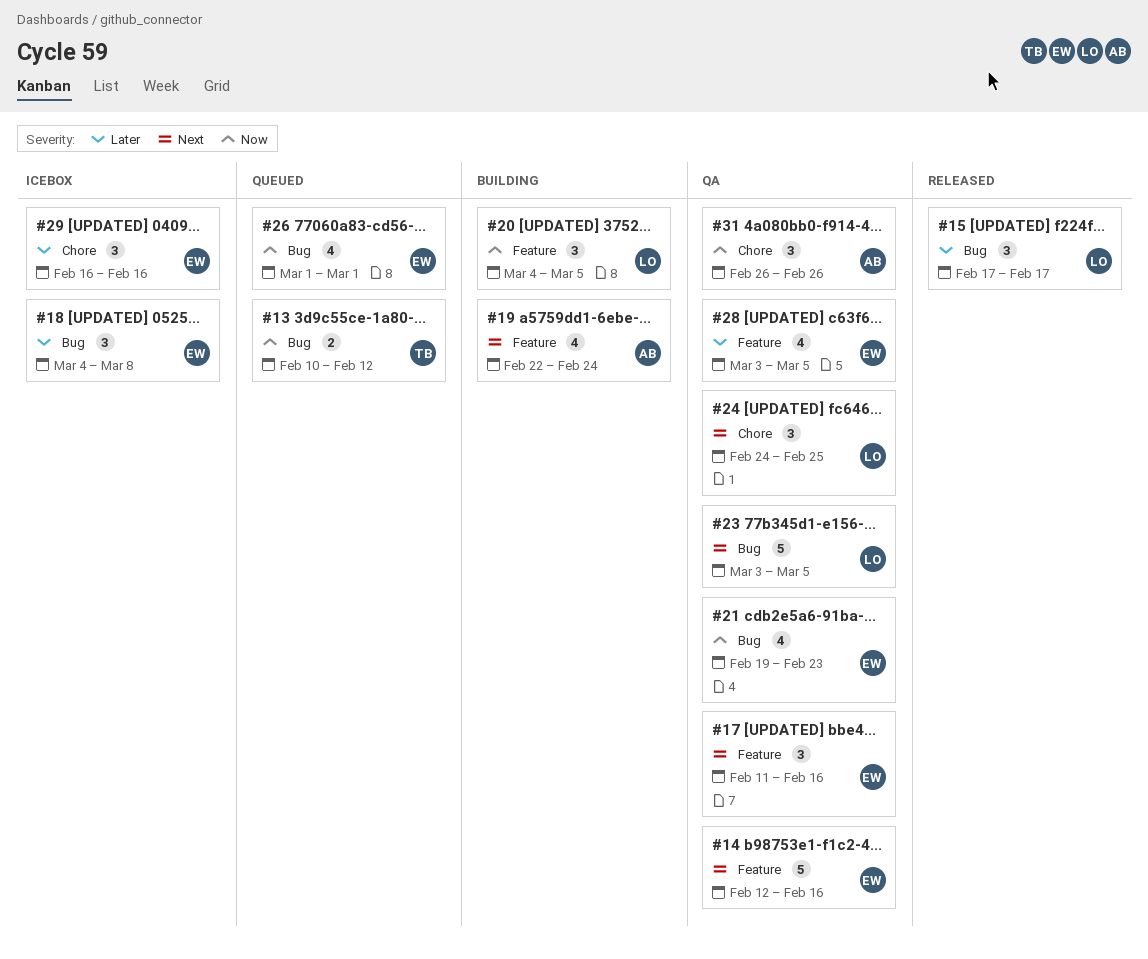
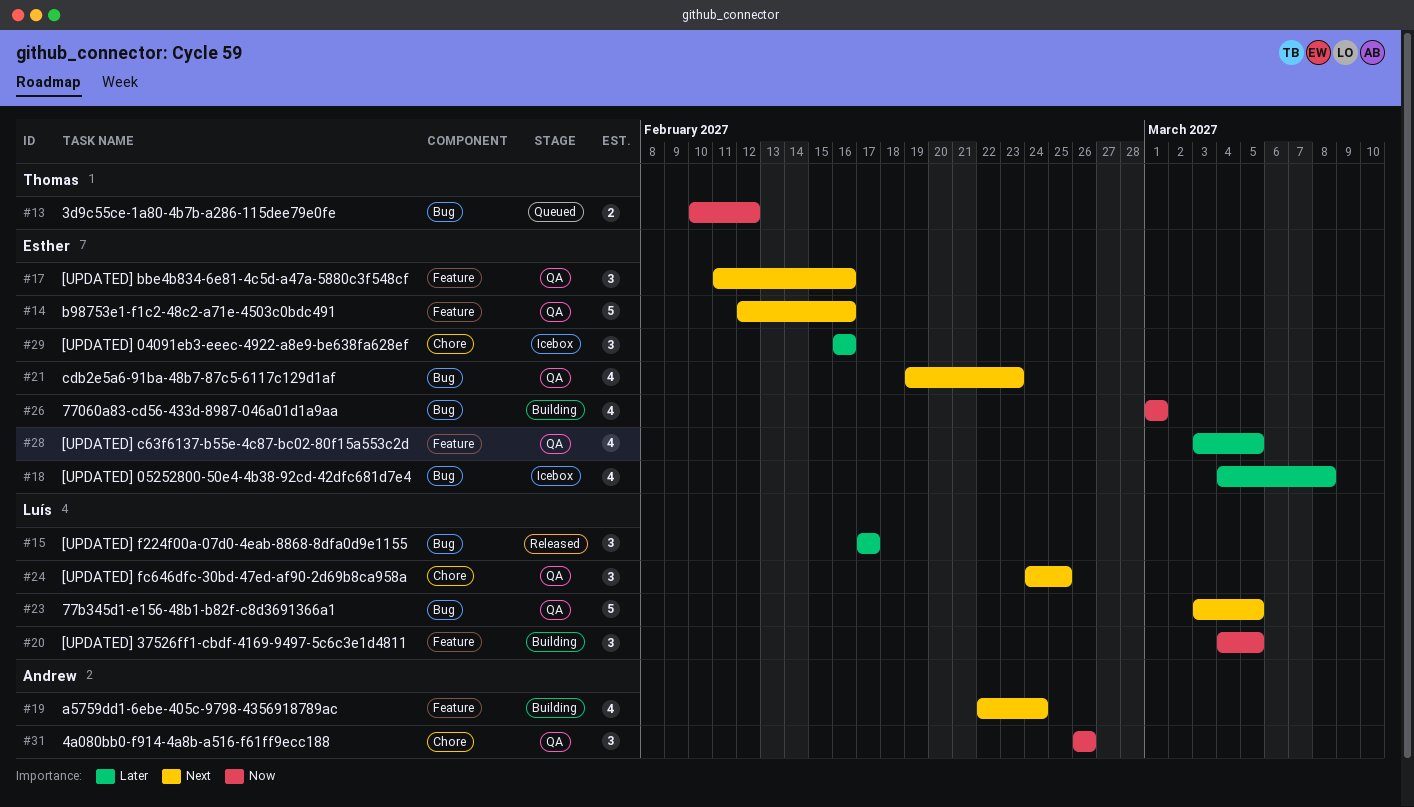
#18, estimate: 3 -> 4
#21, priority: Now -> Next
#26, status: Queued -> Building

